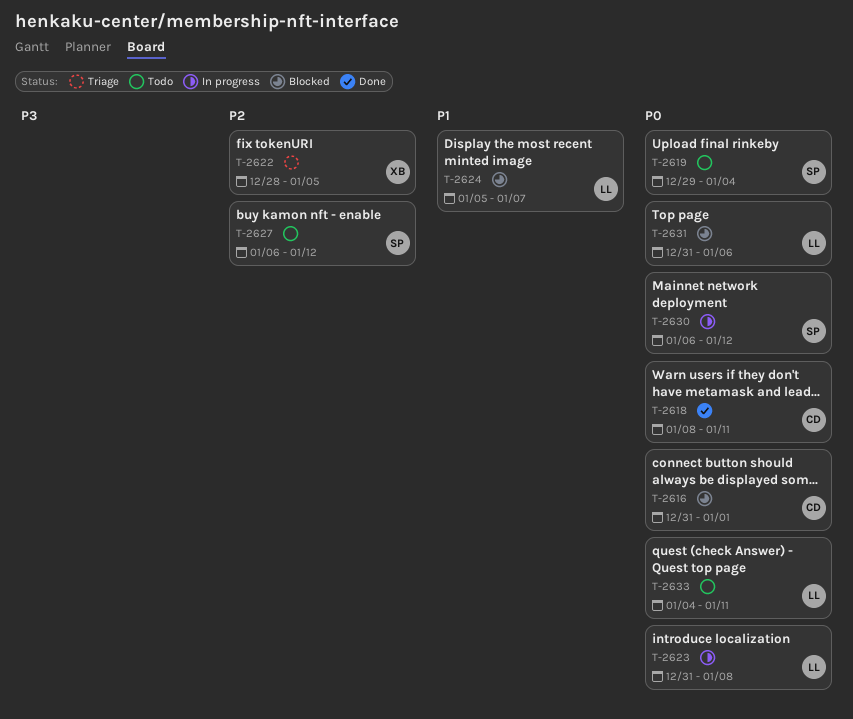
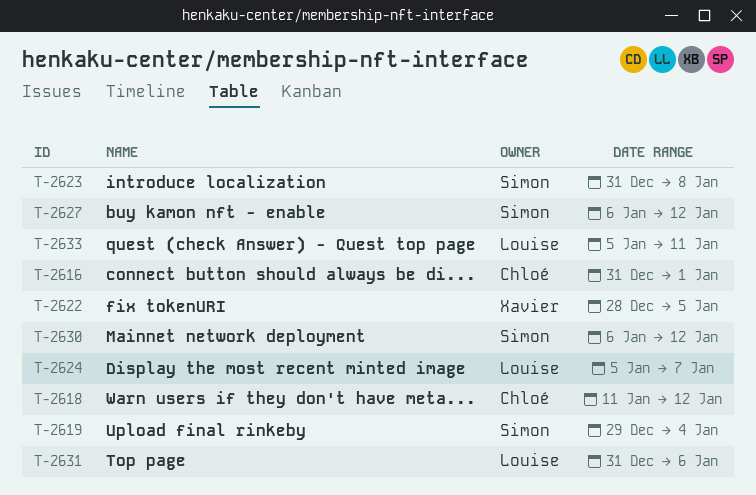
T-2618, start: Jan 8 -> Jan 11
T-2618, due: Jan 11 -> Jan 12
T-2623, owner: Louise -> Simon
T-2633, start: Jan 4 -> Jan 5

